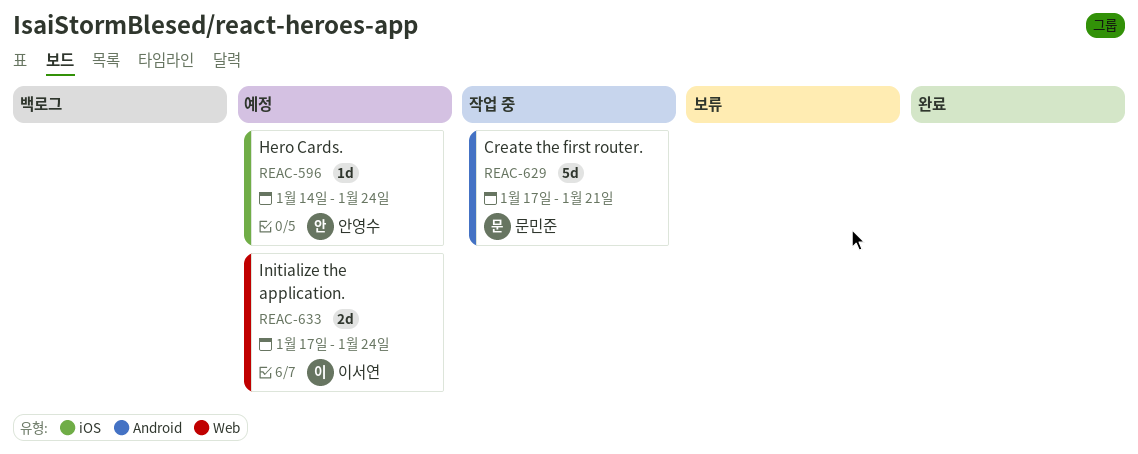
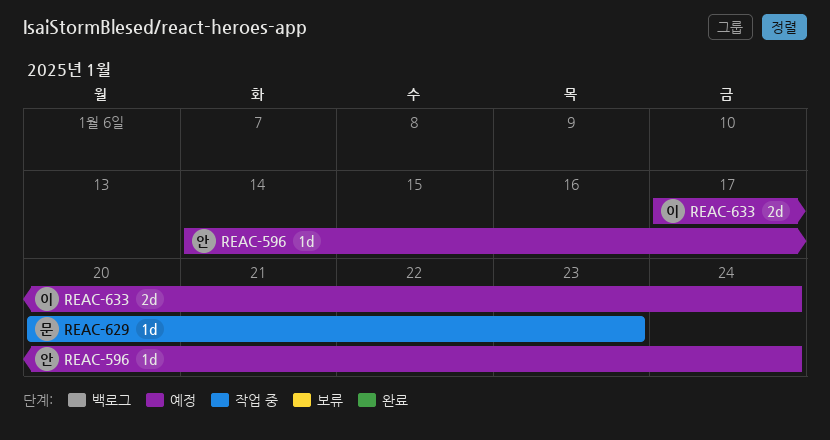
REAC-629, estimate: 5d -> 1d
REAC-629, start: Jan 17 -> Jan 20
REAC-629, due: Jan 21 -> Jan 23

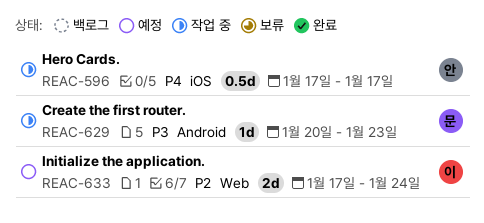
REAC-596, status: 예정 -> 작업 중
REAC-596, estimate: 1d -> 0.5d
REAC-596, start: Jan 14 -> Jan 17
REAC-596, due: Jan 24 -> Jan 17

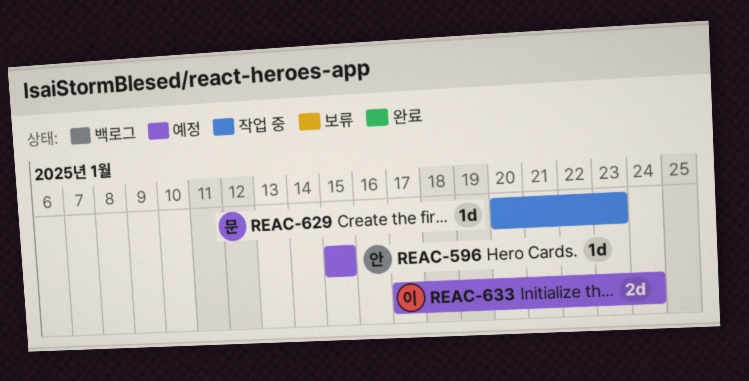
REAC-596, status: 작업 중 -> 예정
REAC-596, estimate: 0.5d -> 1d
REAC-596, start: Jan 17 -> Jan 15
REAC-596, due: Jan 17 -> Jan 15

